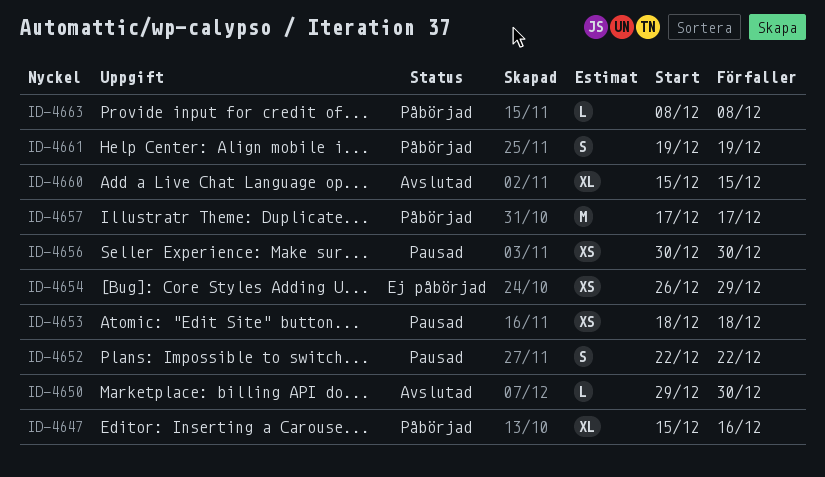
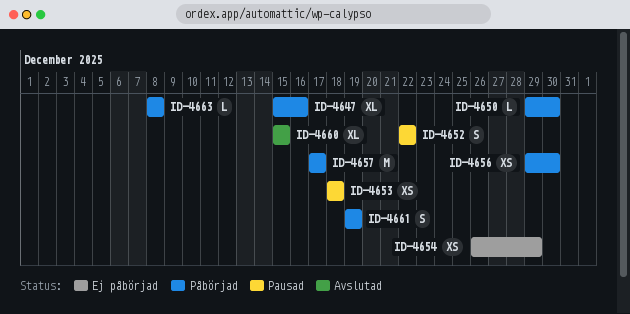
ID-4650, status: Avslutad -> Påbörjad
ID-4656, status: Pausad -> Påbörjad
ID-4656, start: Dec 30 -> Dec 29

